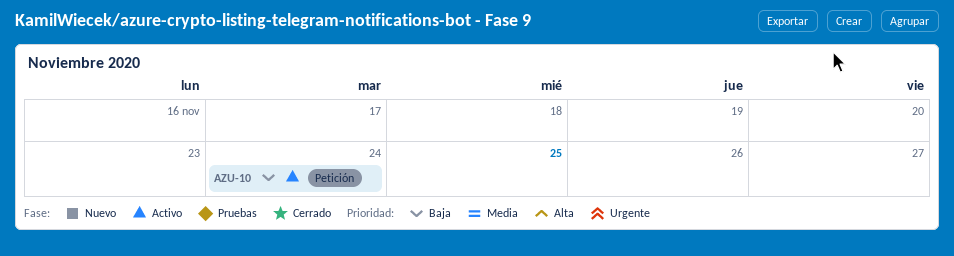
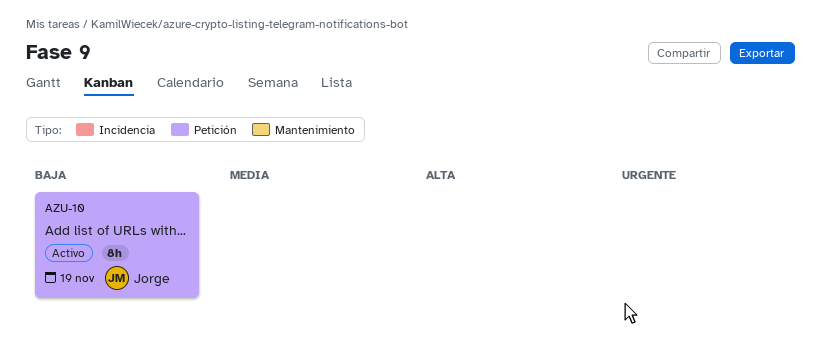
AZU-10, due: Nov 24 -> Nov 19

